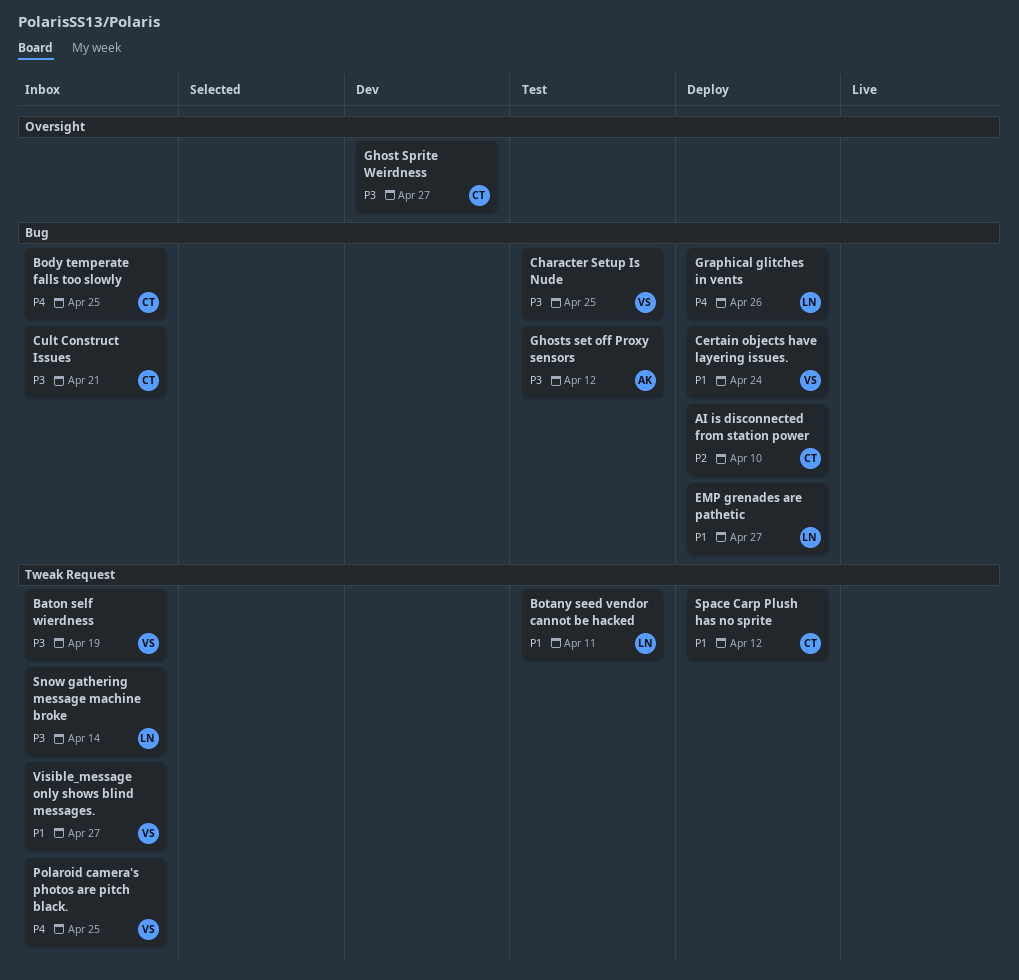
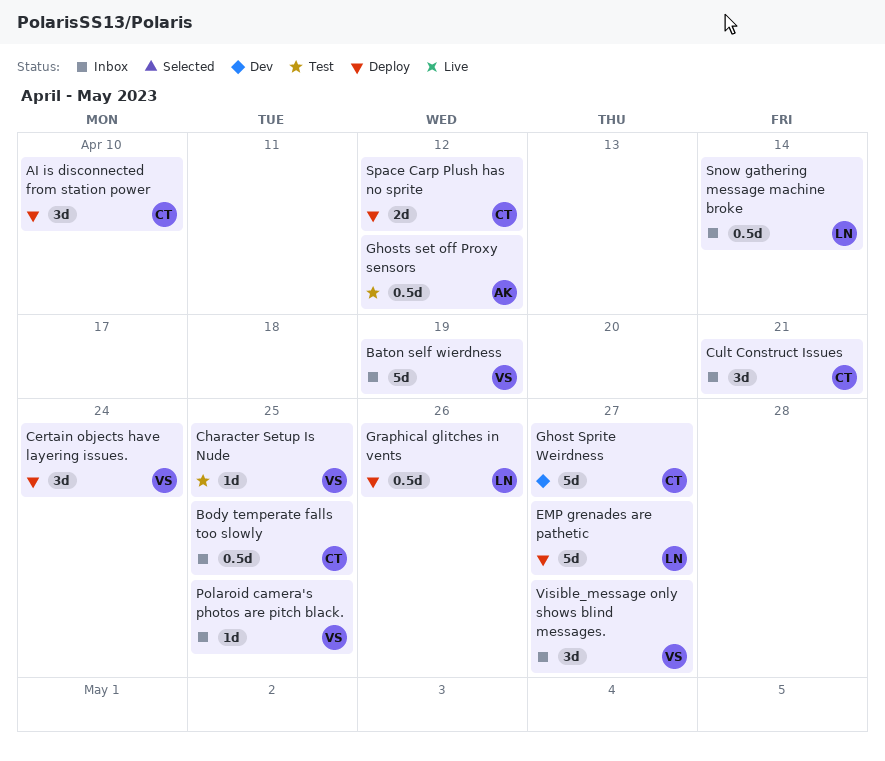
Botany seed vendor cannot be hacked: present -> none

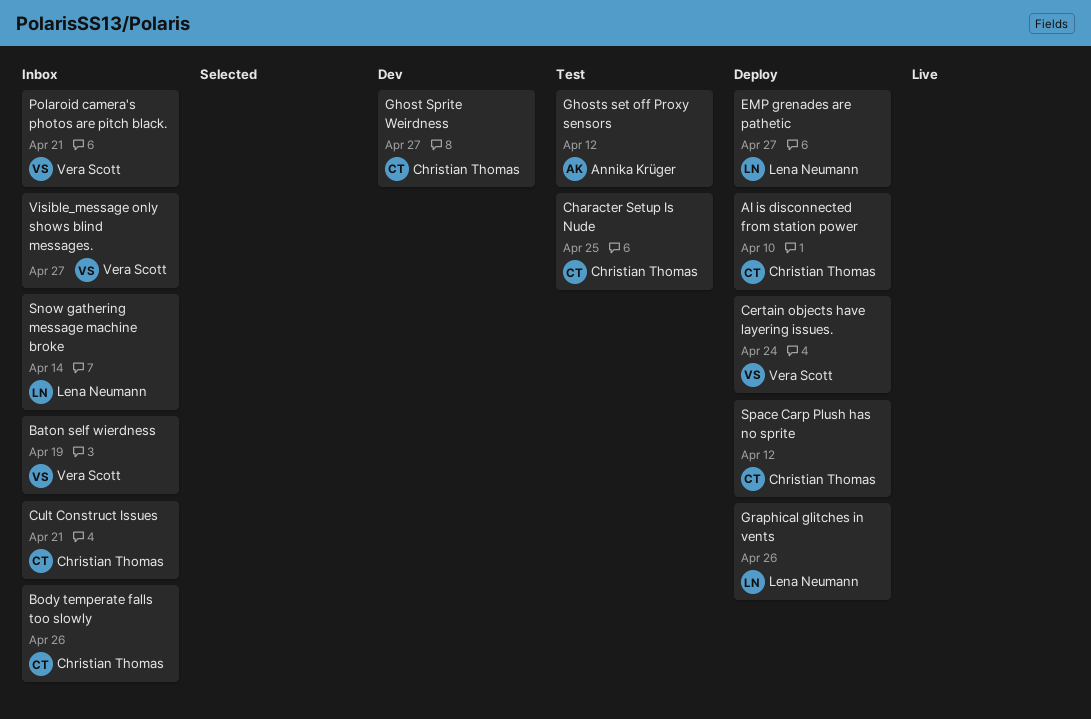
Body temperate falls too slowly, due: Apr 25 -> Apr 26
Character Setup Is Nude, owner: Vera Scott -> Christian Thomas
Polaroid camera's photos are pitch black., due: Apr 25 -> Apr 21

